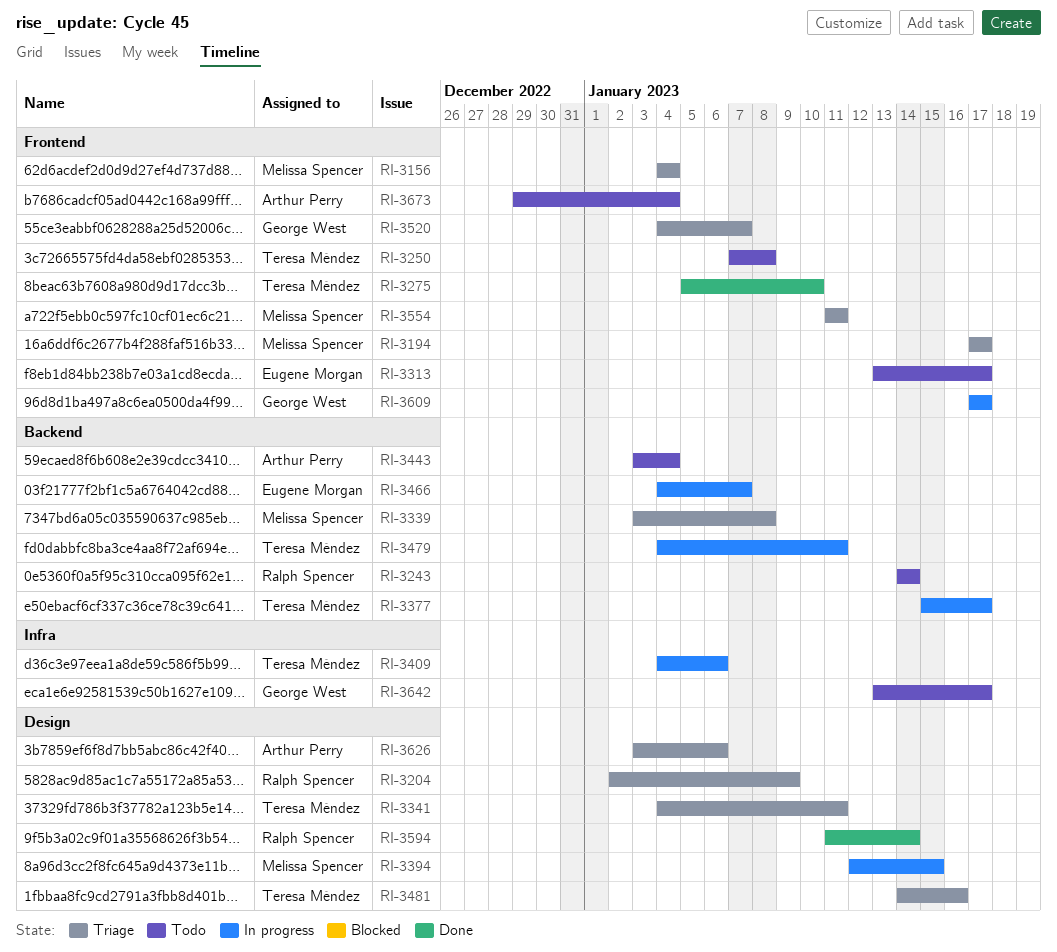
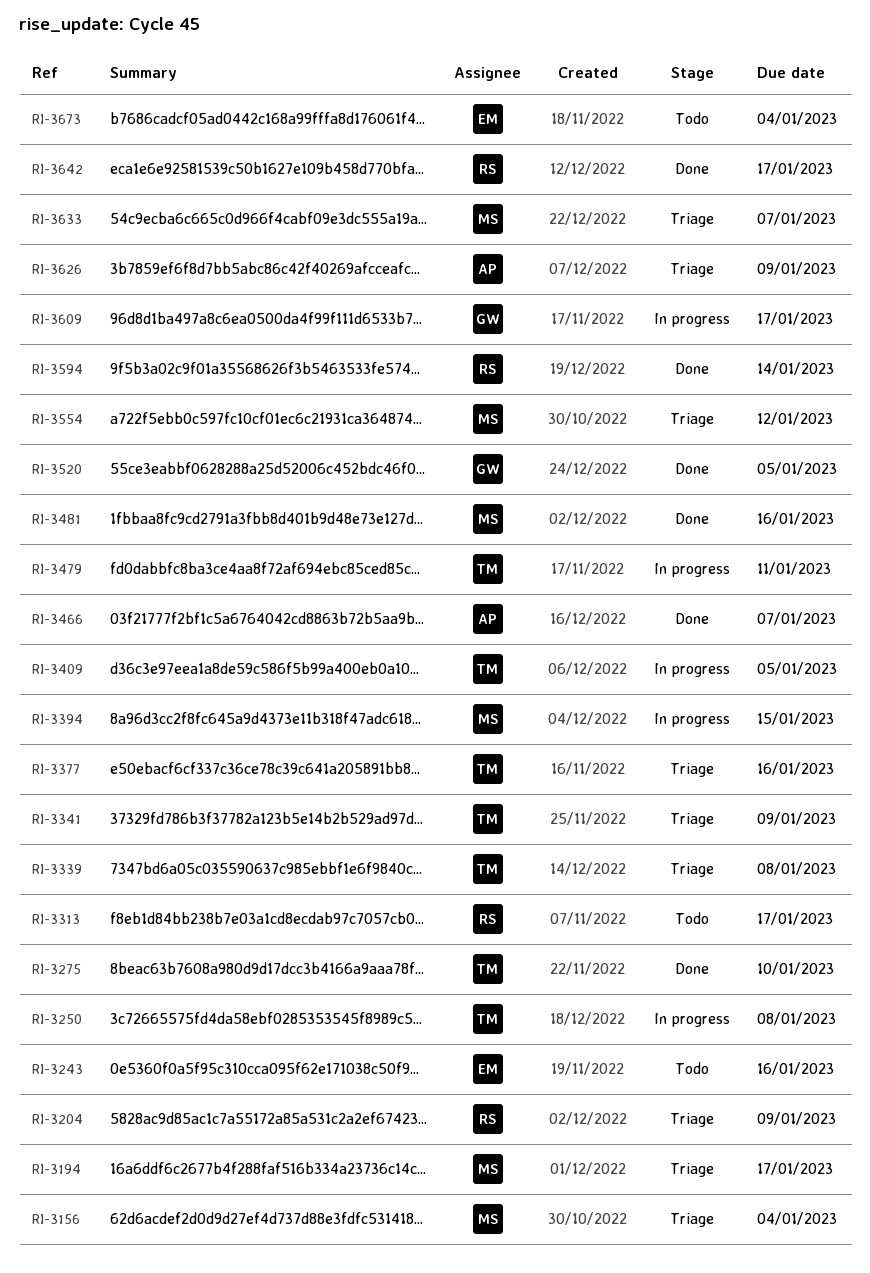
RI-3243, owner: Ralph Spencer -> Eugene Morgan
RI-3243, due: Jan 14 -> Jan 16
RI-3250, status: Todo -> In progress
RI-3313, owner: Eugene Morgan -> Ralph Spencer
RI-3339, owner: Melissa Spencer -> Teresa Méndez
RI-3341, due: Jan 11 -> Jan 9
RI-3377, status: In progress -> Triage
RI-3377, due: Jan 17 -> Jan 16
RI-3409, due: Jan 6 -> Jan 5
RI-3443: present -> none
RI-3466, status: In progress -> Done
RI-3466, owner: Eugene Morgan -> Arthur Perry
RI-3481, status: Triage -> Done
RI-3481, owner: Teresa Méndez -> Melissa Spencer
RI-3520, status: Triage -> Done
RI-3520, due: Jan 7 -> Jan 5
RI-3554, due: Jan 11 -> Jan 12
RI-3626, due: Jan 6 -> Jan 9
RI-3633: none -> present
RI-3642, status: Todo -> Done
RI-3642, owner: George West -> Ralph Spencer
RI-3673, owner: Arthur Perry -> Eugene Morgan

